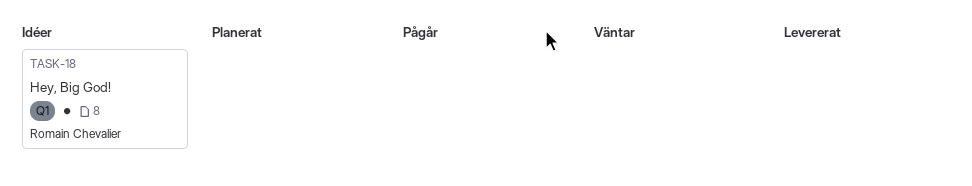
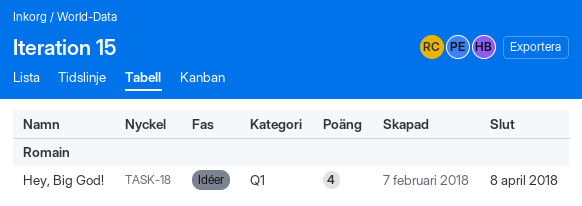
TASK-18, estimate: 1 -> 4

